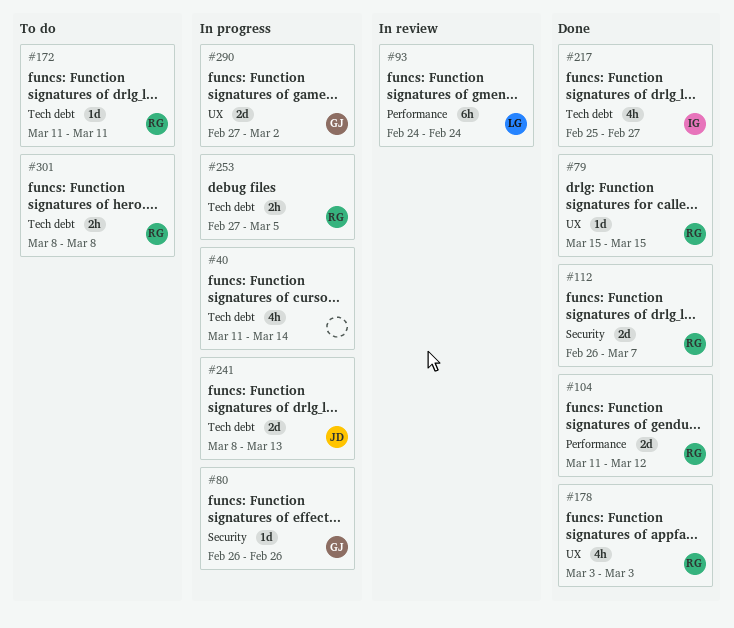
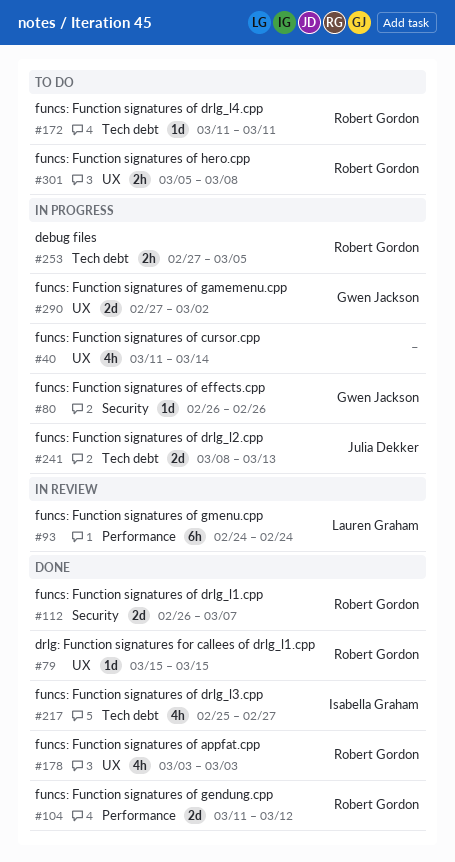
#40, label: Tech debt -> UX
#301, label: Tech debt -> UX
#301, start: Mar 8 -> Mar 5

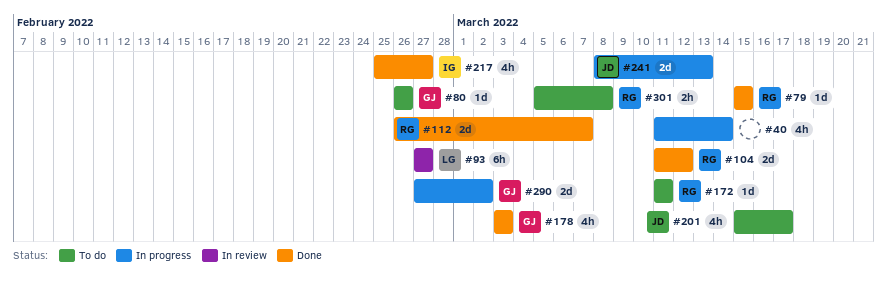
#80, status: In progress -> To do
#93, start: Feb 24 -> Feb 27
#93, due: Feb 24 -> Feb 27
#178, owner: Robert Gordon -> Gwen Jackson
#201: none -> present
#253: present -> none

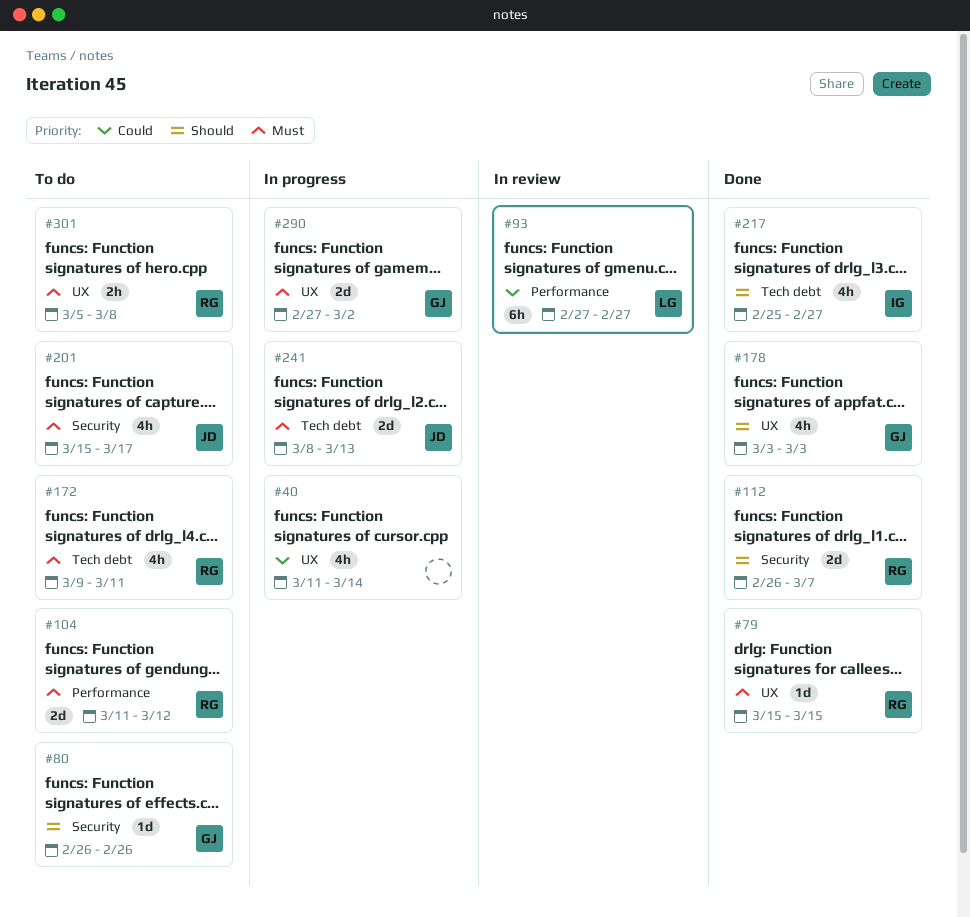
#104, status: Done -> To do
#172, estimate: 1d -> 4h
#172, start: Mar 11 -> Mar 9

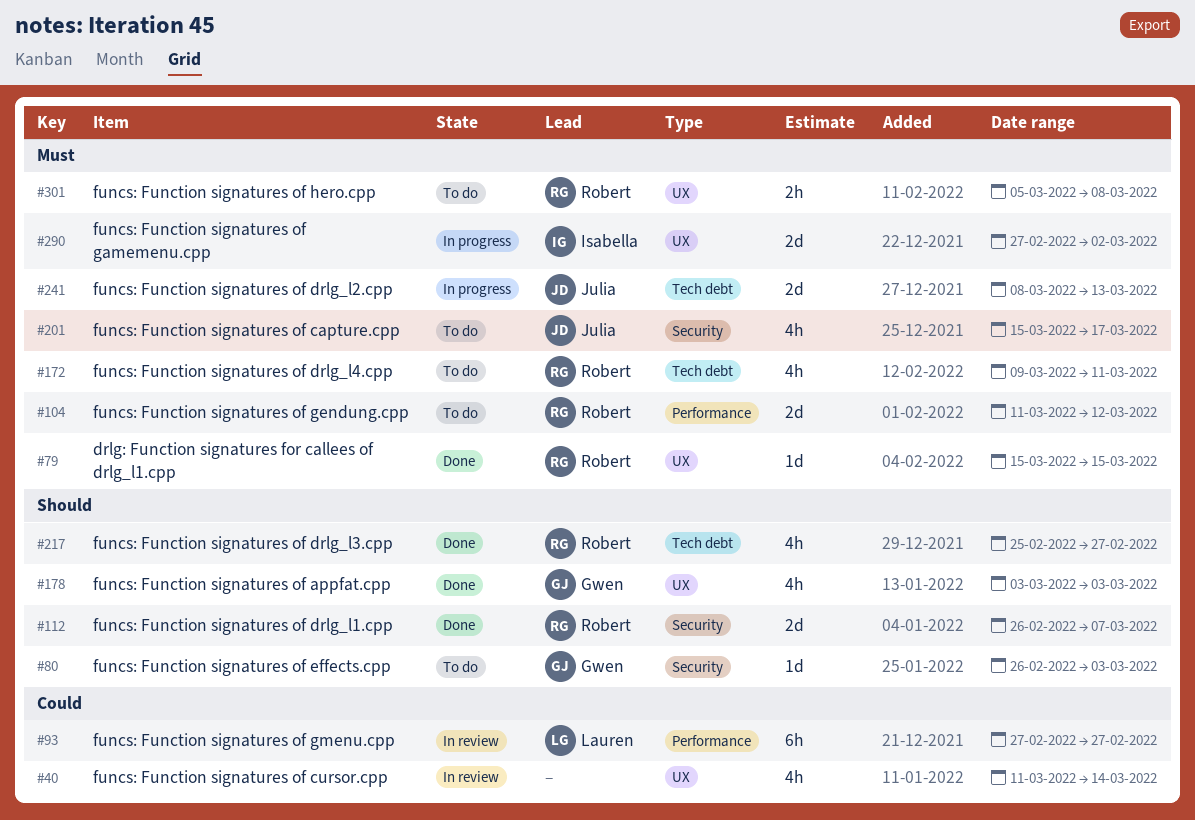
#40, status: In progress -> In review
#80, due: Feb 26 -> Mar 3
#217, owner: Isabella -> Robert
#290, owner: Gwen -> Isabella

